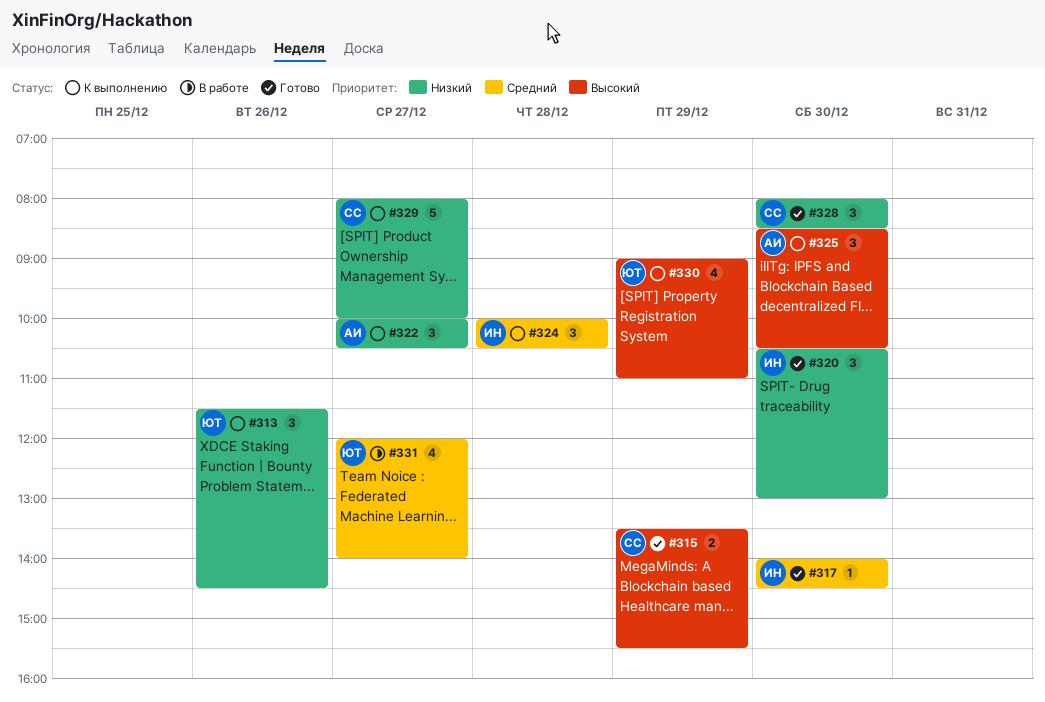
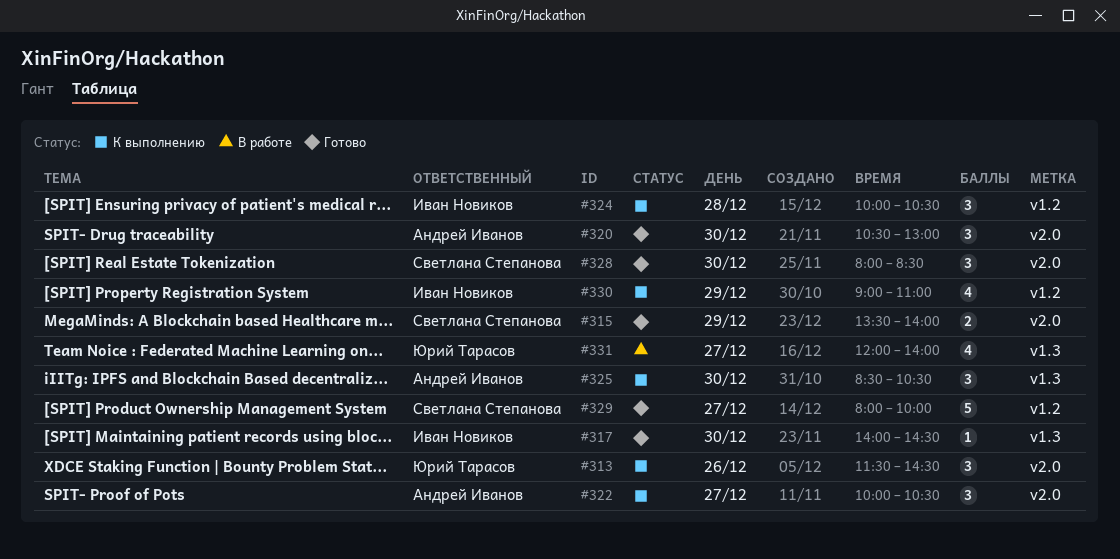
#315, ends: 15:30 -> 14:00
#320, owner: Иван Новиков -> Андрей Иванов
#329, status: К выполнению -> Готово
#330, owner: Юрий Тарасов -> Иван Новиков

